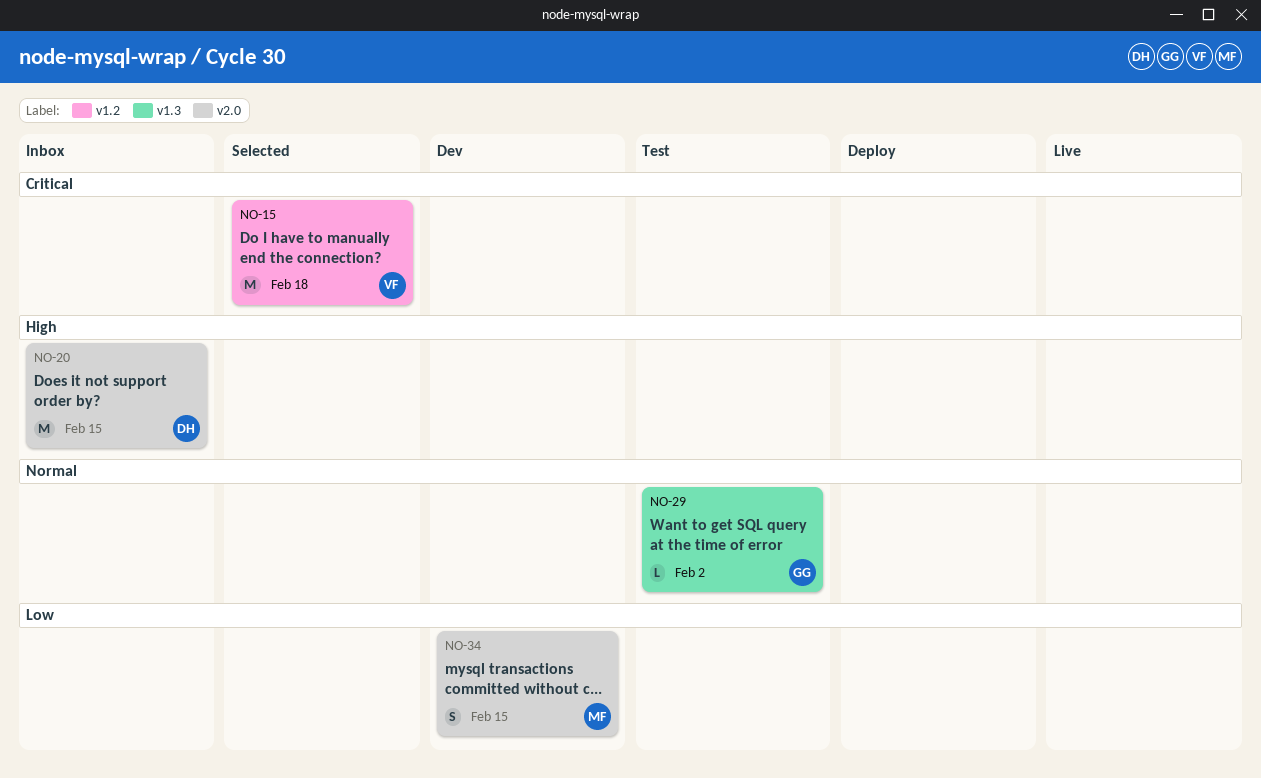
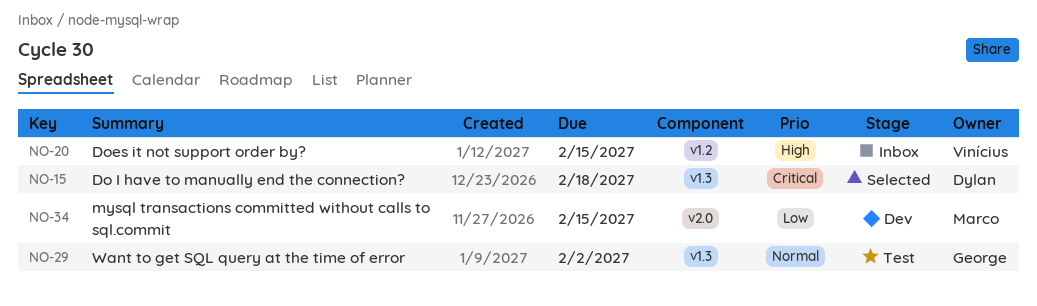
NO-15, owner: Vinícius -> Dylan
NO-15, label: v1.2 -> v1.3
NO-20, owner: Dylan -> Vinícius
NO-20, label: v2.0 -> v1.2

